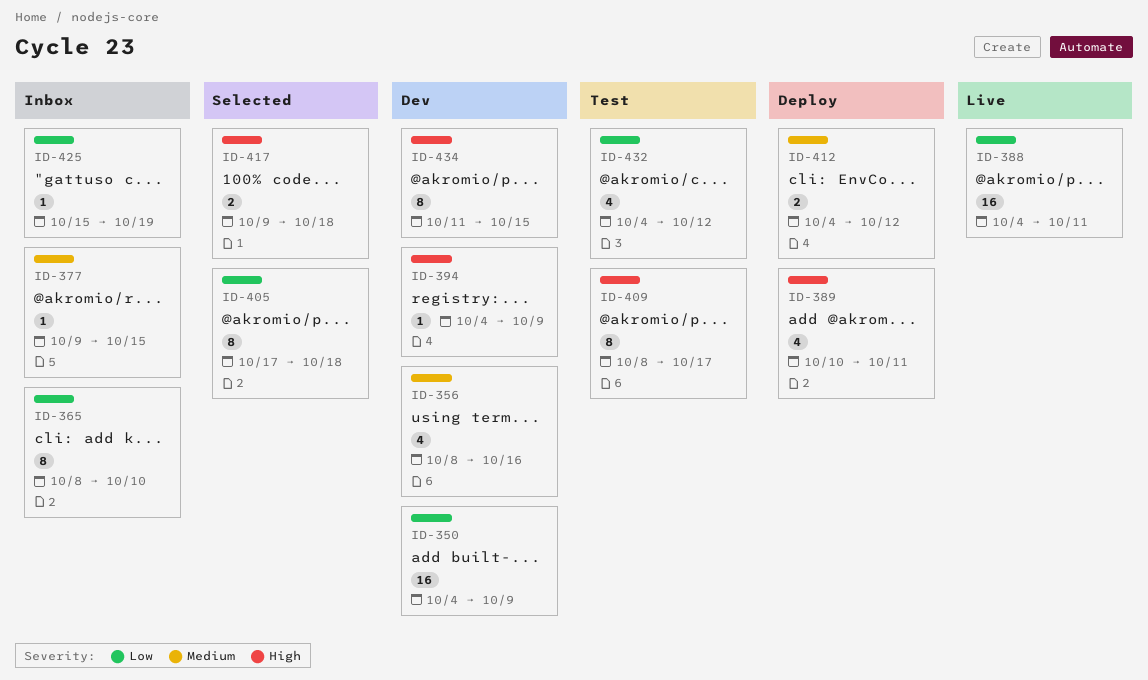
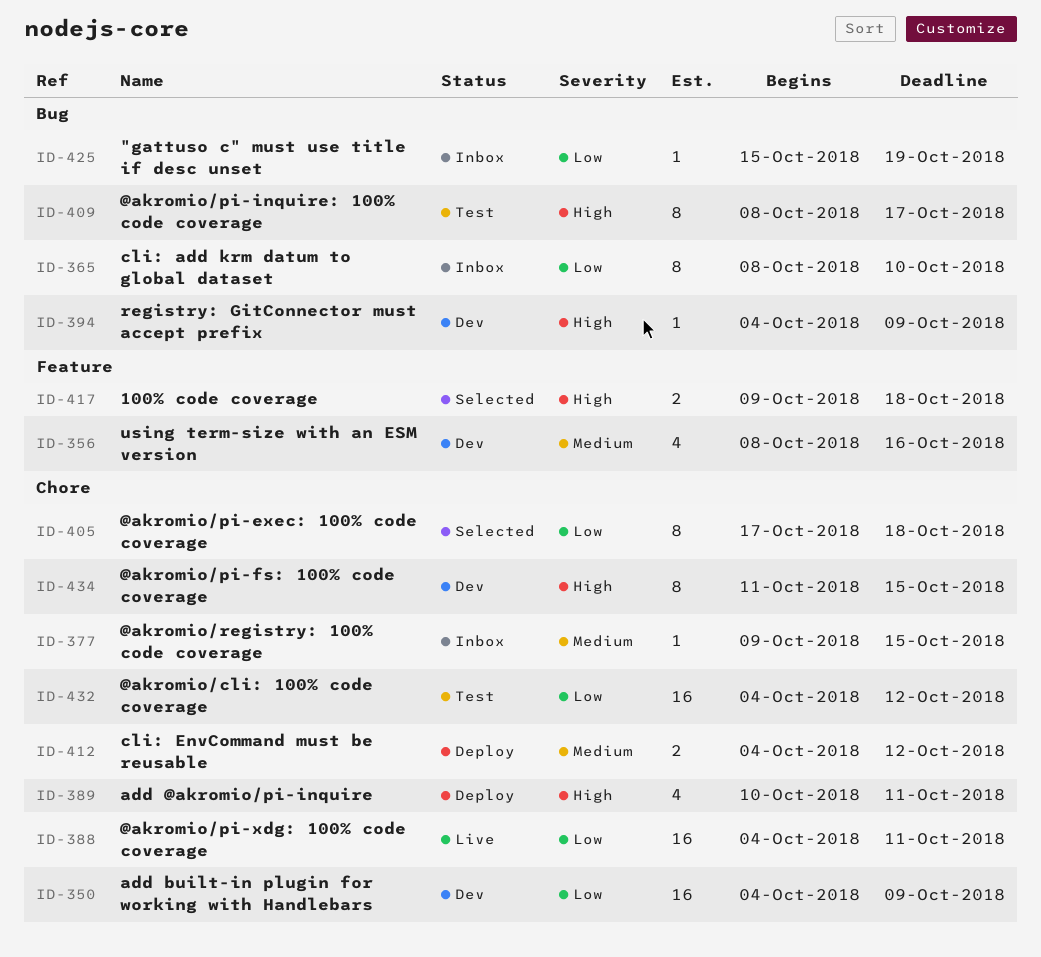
ID-432, estimate: 4 -> 16

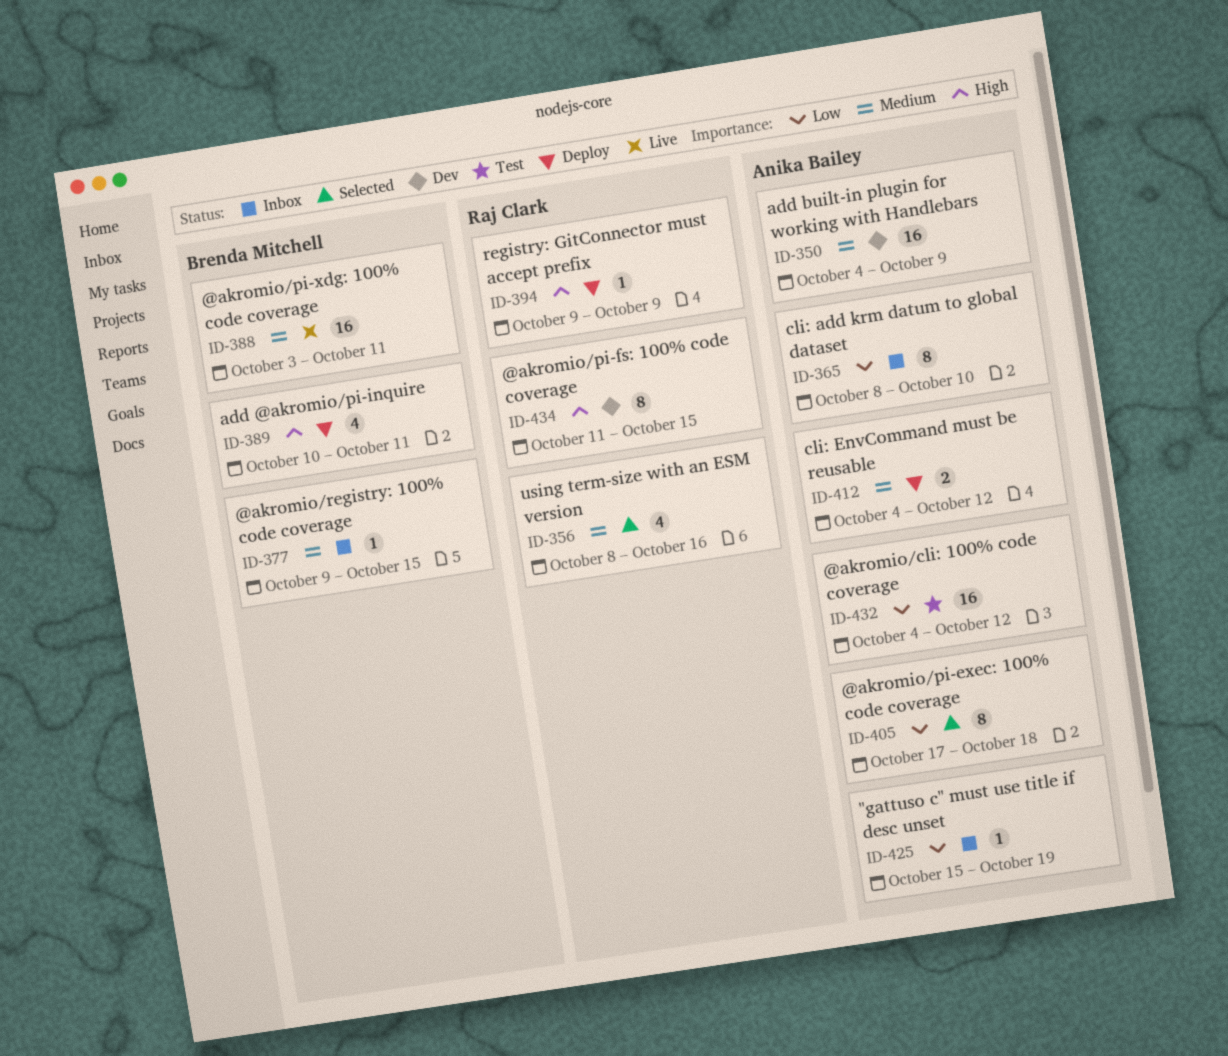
ID-350, priority: Low -> Medium
ID-356, status: Dev -> Selected
ID-388, priority: Low -> Medium
ID-388, start: Oct 4 -> Oct 3
ID-394, status: Dev -> Deploy
ID-394, start: Oct 4 -> Oct 9
ID-409: present -> none
ID-417: present -> none

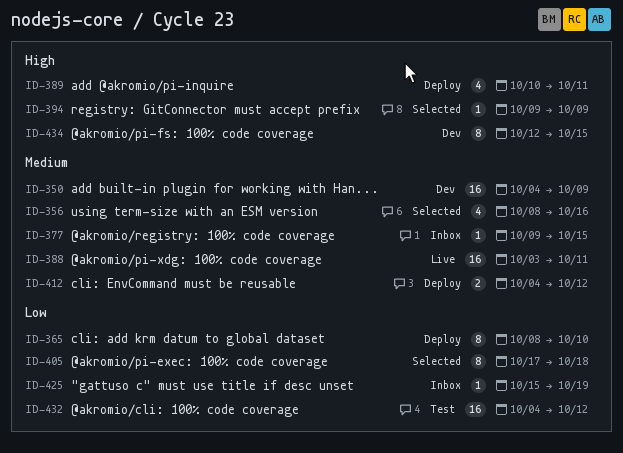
ID-365, status: Inbox -> Deploy
ID-394, status: Deploy -> Selected
ID-434, start: Oct 11 -> Oct 12

